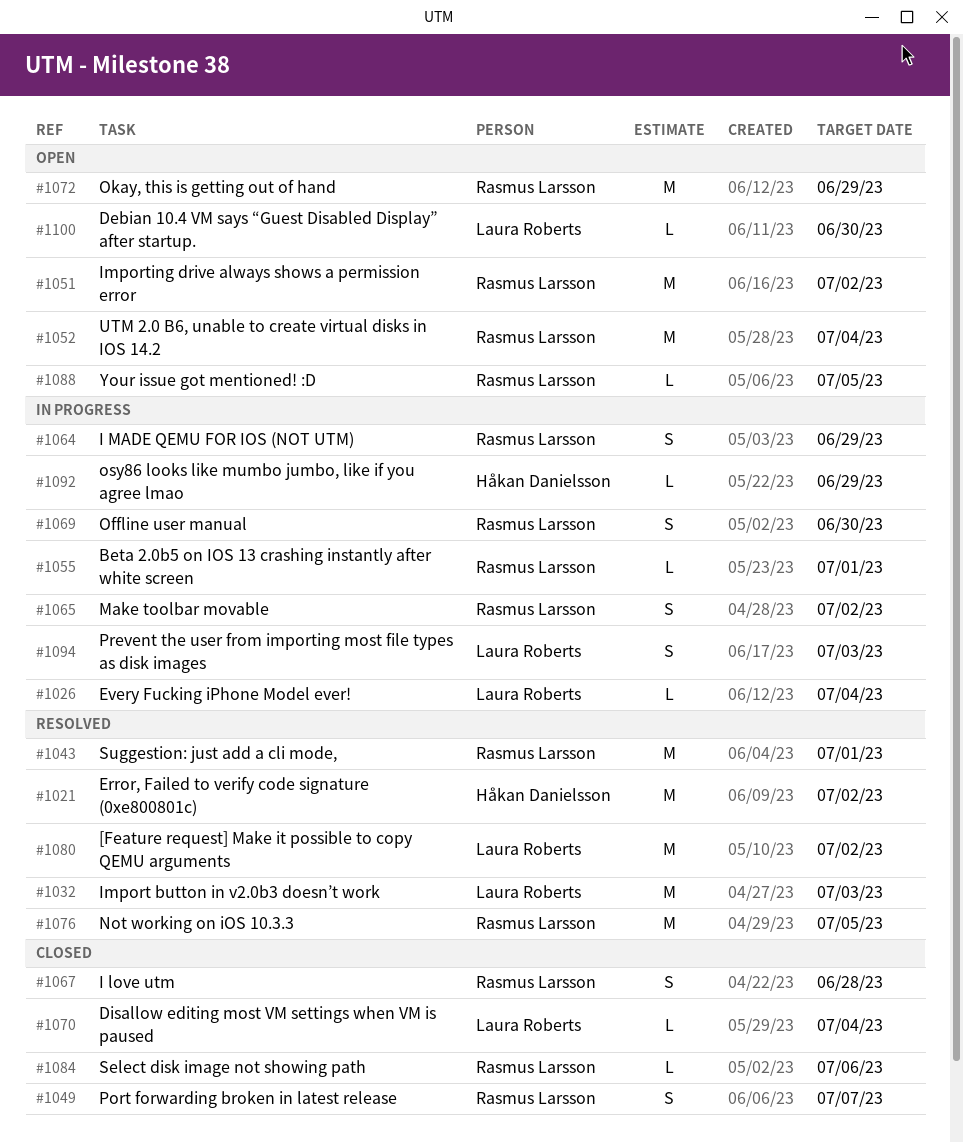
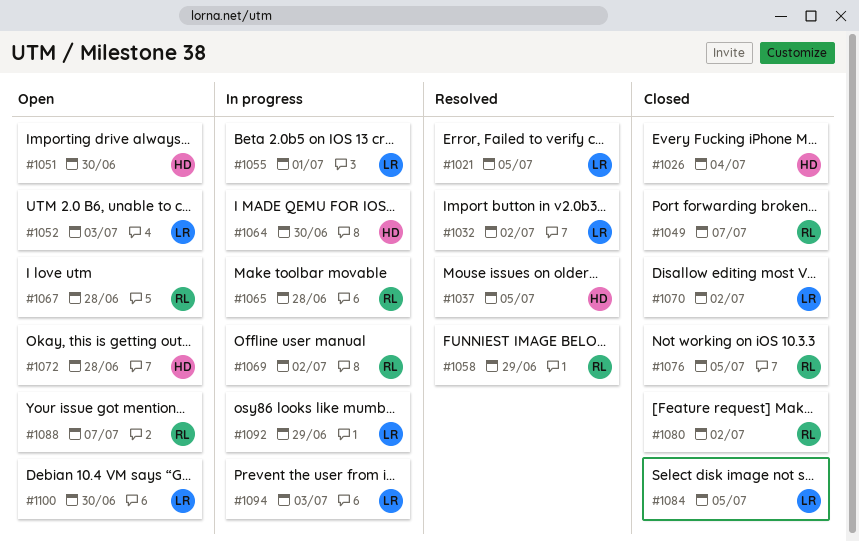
#1021, owner: Håkan Danielsson -> Laura Roberts
#1021, due: Jul 2 -> Jul 5
#1026, status: In progress -> Closed
#1026, owner: Laura Roberts -> Håkan Danielsson
#1032, due: Jul 3 -> Jul 2
#1037: none -> present
#1043: present -> none
#1051, owner: Rasmus Larsson -> Håkan Danielsson
#1051, due: Jul 2 -> Jun 30
#1052, owner: Rasmus Larsson -> Laura Roberts
#1052, due: Jul 4 -> Jul 3
#1055, owner: Rasmus Larsson -> Laura Roberts
#1058: none -> present
#1064, owner: Rasmus Larsson -> Håkan Danielsson
#1064, due: Jun 29 -> Jun 30
#1065, due: Jul 2 -> Jun 28
#1067, status: Closed -> Open
#1069, due: Jun 30 -> Jul 2
#1070, due: Jul 4 -> Jul 2
#1072, owner: Rasmus Larsson -> Håkan Danielsson
#1072, due: Jun 29 -> Jun 28
#1076, status: Resolved -> Closed
#1080, status: Resolved -> Closed
#1080, owner: Laura Roberts -> Rasmus Larsson
#1084, owner: Rasmus Larsson -> Laura Roberts
#1084, due: Jul 6 -> Jul 5
#1088, due: Jul 5 -> Jul 7
#1092, owner: Håkan Danielsson -> Laura Roberts

